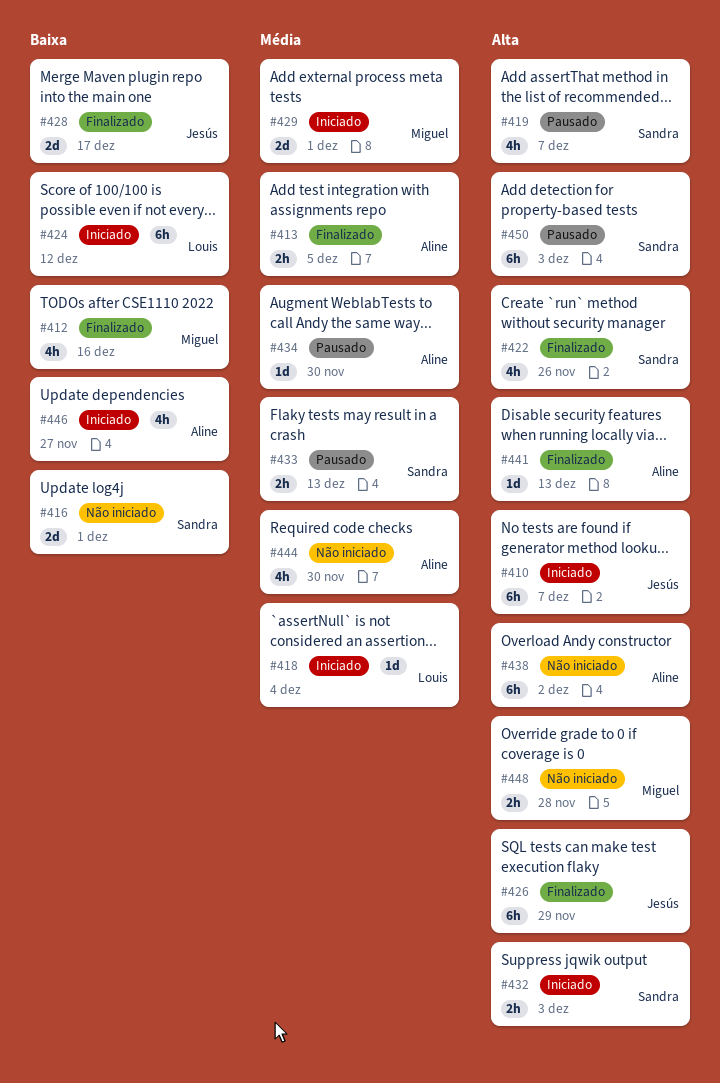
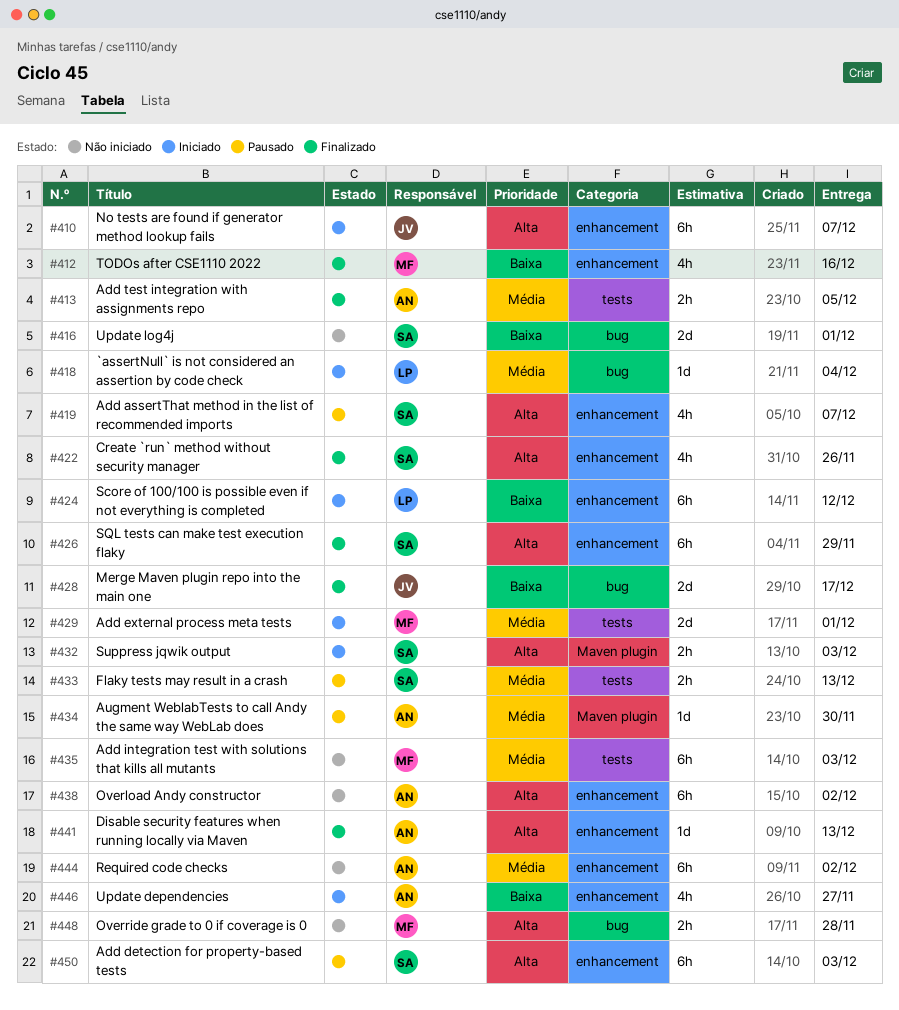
#426, owner: Jesús -> Sandra
#435: none -> present
#444, estimate: 4h -> 6h
#444, due: Nov 30 -> Dec 2

